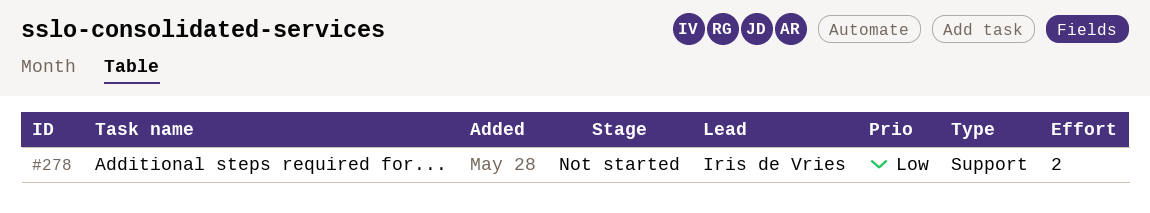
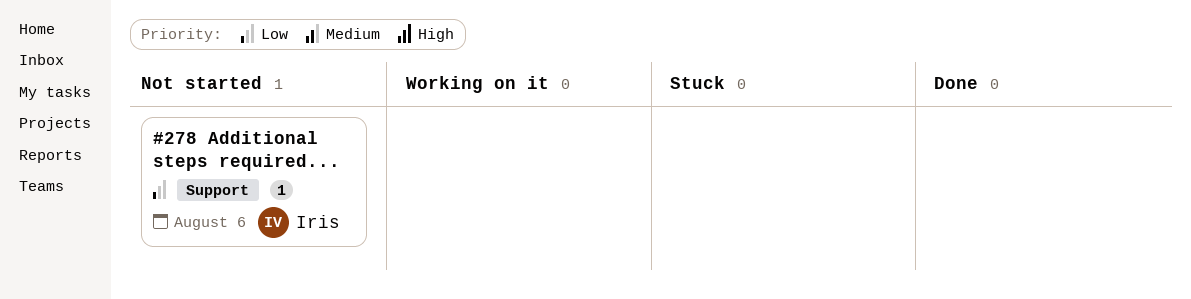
#278, estimate: 2 -> 1

